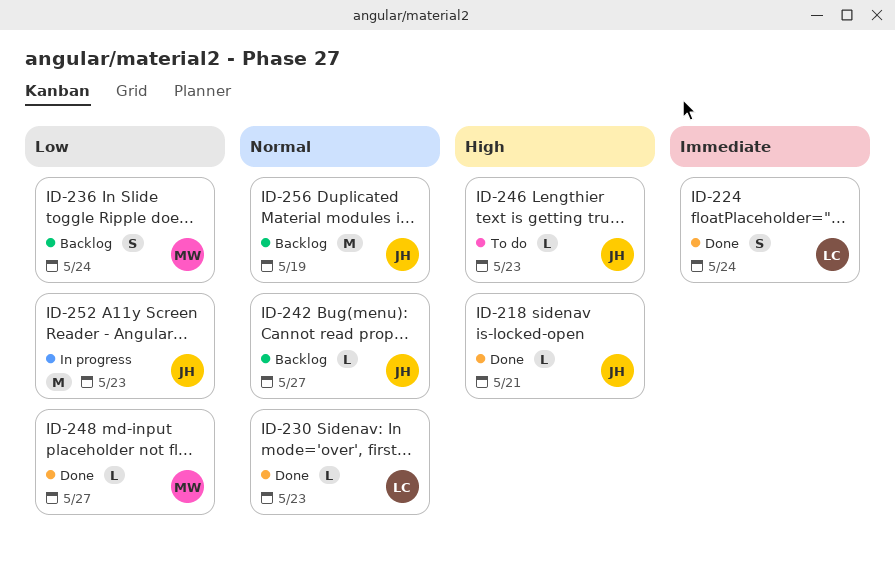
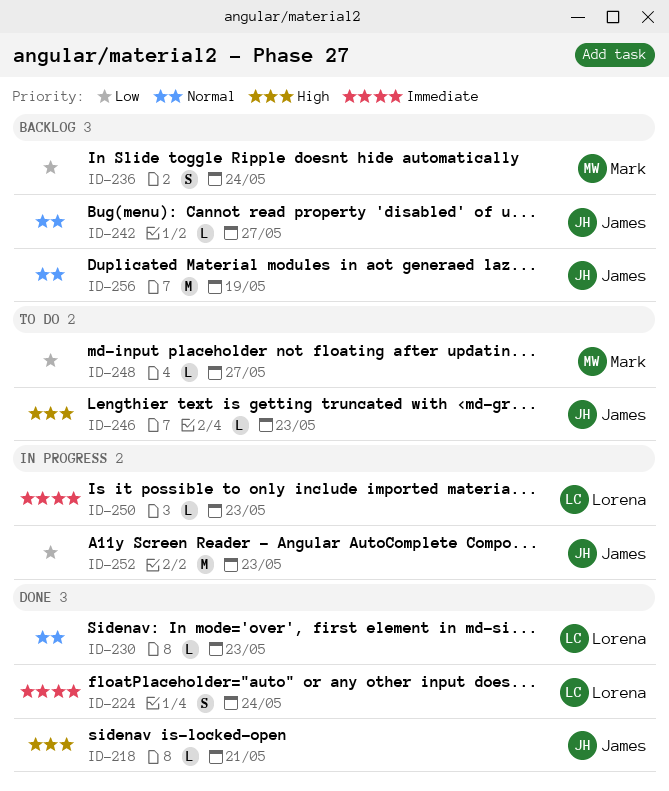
ID-248, status: Done -> To do
ID-250: none -> present

